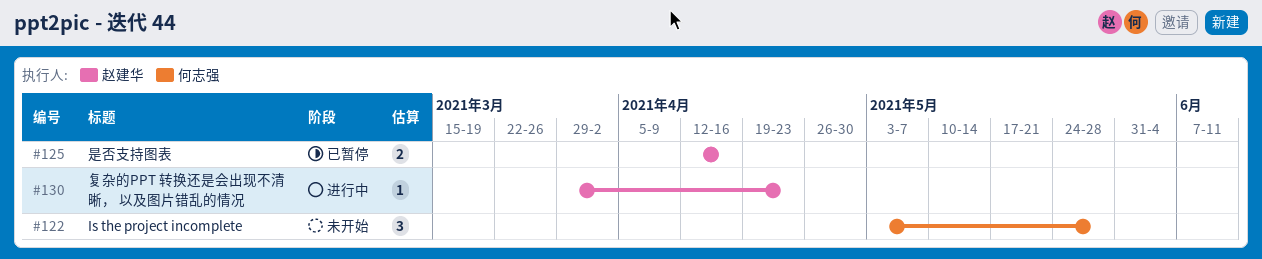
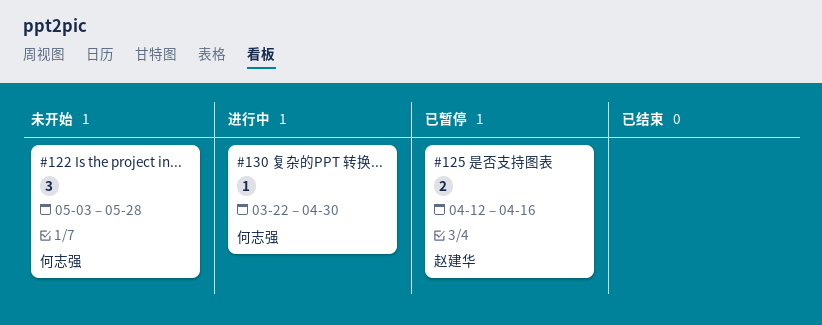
#130, owner: 赵建华 -> 何志强
#130, start: Mar 29 -> Mar 22
#130, due: Apr 23 -> Apr 30

